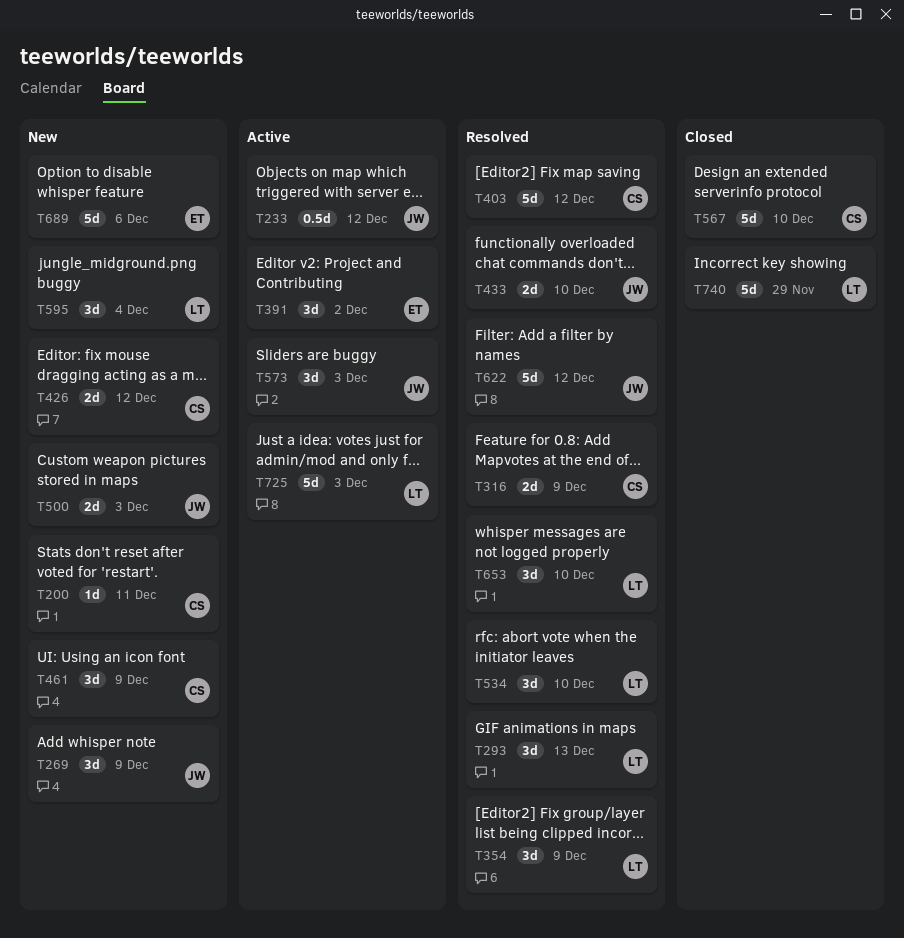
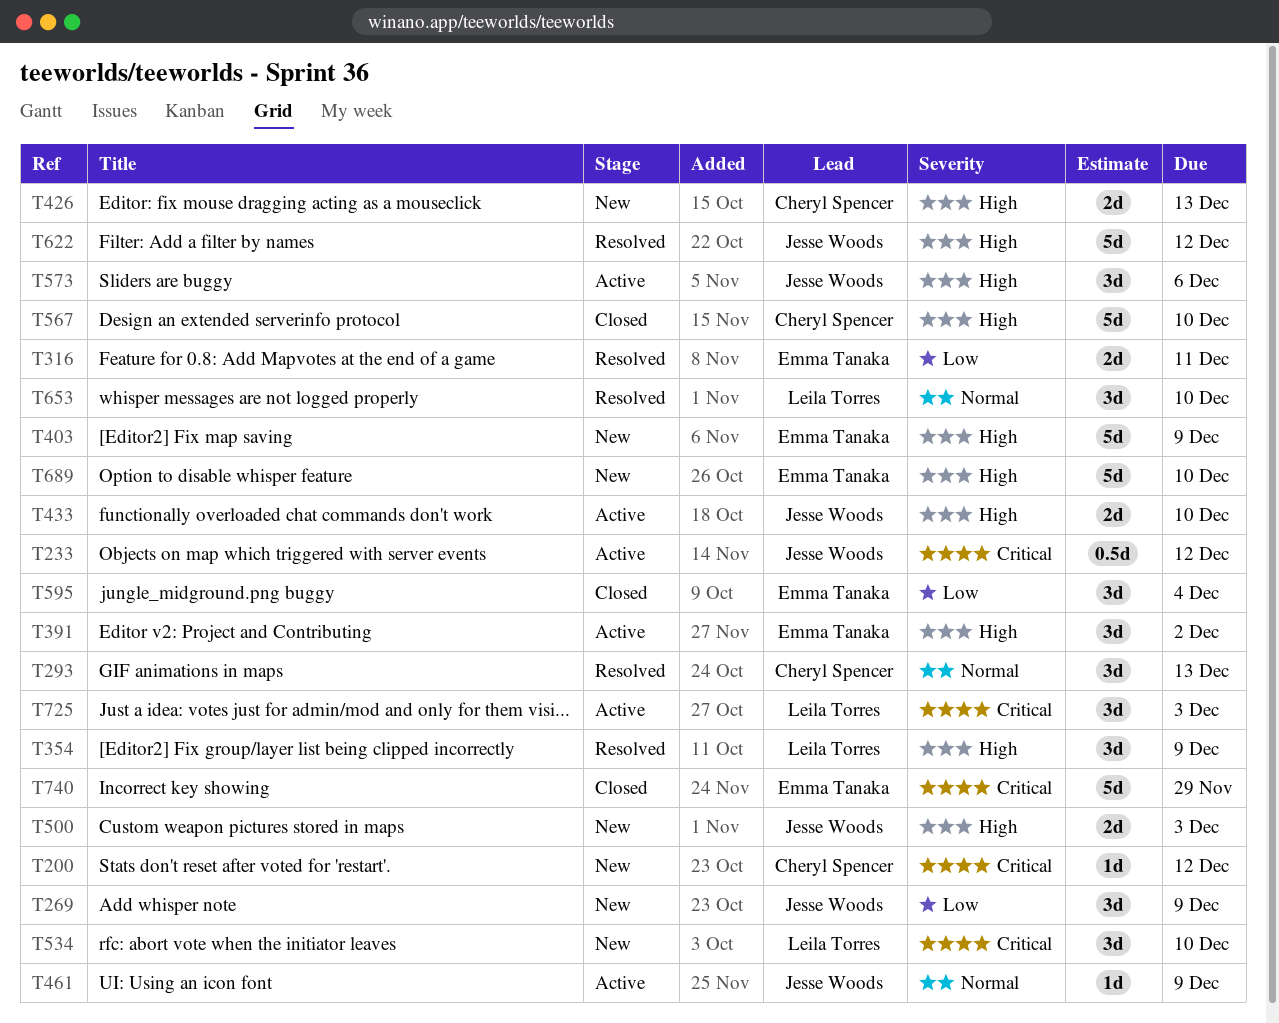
T200, due: Dec 11 -> Dec 12
T293, owner: Leila Torres -> Cheryl Spencer
T316, owner: Cheryl Spencer -> Emma Tanaka
T316, due: Dec 9 -> Dec 11
T403, status: Resolved -> New
T403, owner: Cheryl Spencer -> Emma Tanaka
T403, due: Dec 12 -> Dec 9
T426, due: Dec 12 -> Dec 13
T433, status: Resolved -> Active
T461, status: New -> Active
T461, owner: Cheryl Spencer -> Jesse Woods
T461, estimate: 3d -> 1d
T534, status: Resolved -> New
T573, due: Dec 3 -> Dec 6
T595, status: New -> Closed
T595, owner: Leila Torres -> Emma Tanaka
T689, due: Dec 6 -> Dec 10
T725, estimate: 5d -> 3d
T740, owner: Leila Torres -> Emma Tanaka

